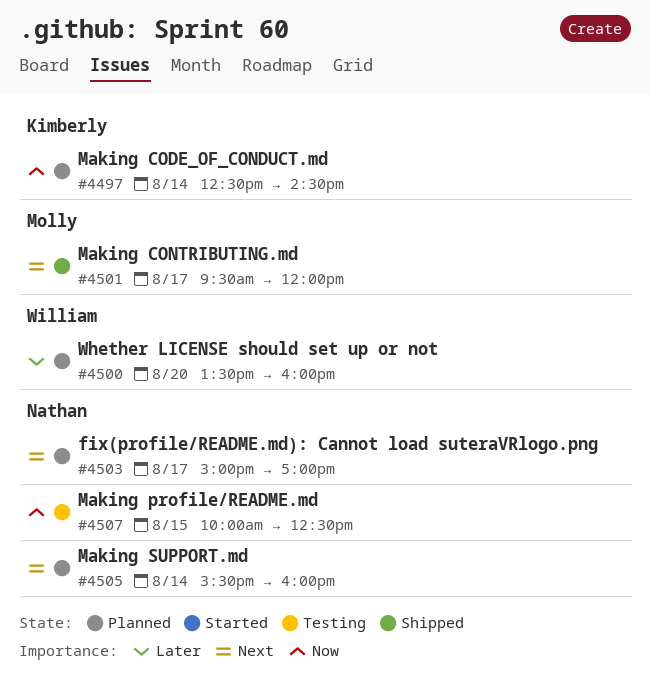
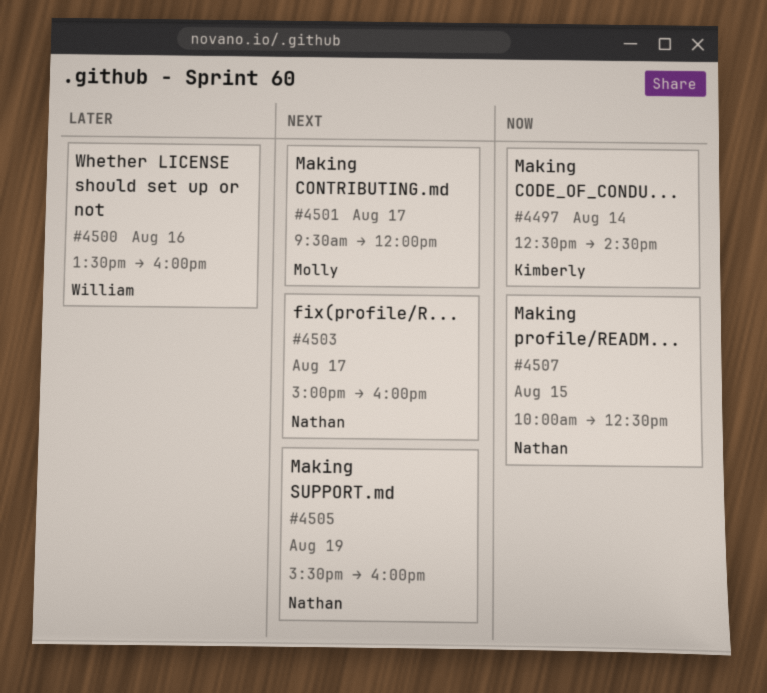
#4500, day: Aug 20 -> Aug 16
#4503, ends: 17:00 -> 16:00
#4505, day: Aug 14 -> Aug 19

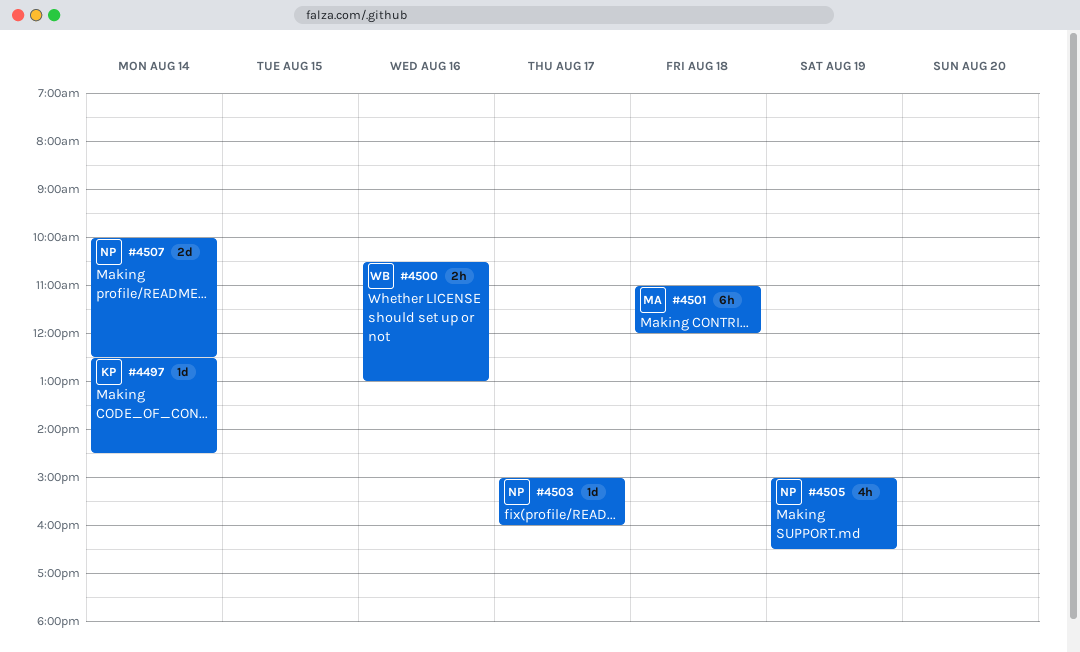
#4500, begins: 13:30 -> 10:30
#4500, ends: 16:00 -> 13:00
#4501, day: Aug 17 -> Aug 18
#4501, begins: 09:30 -> 11:00
#4505, begins: 15:30 -> 15:00
#4505, ends: 16:00 -> 16:30
#4507, day: Aug 15 -> Aug 14

